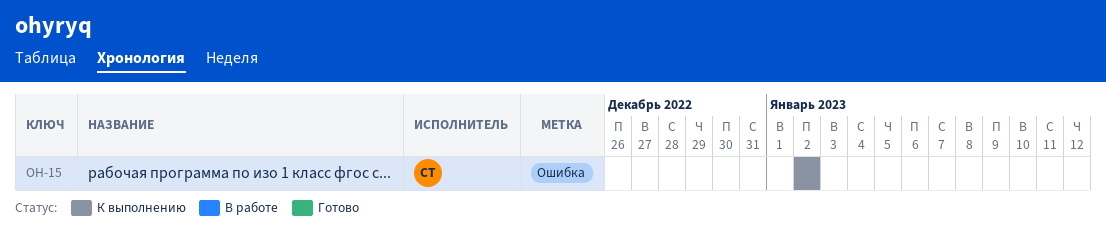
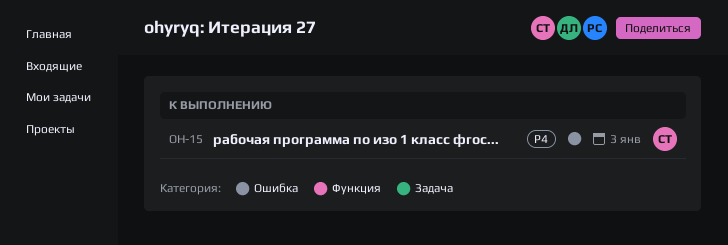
OH-15, due: Jan 2 -> Jan 3

